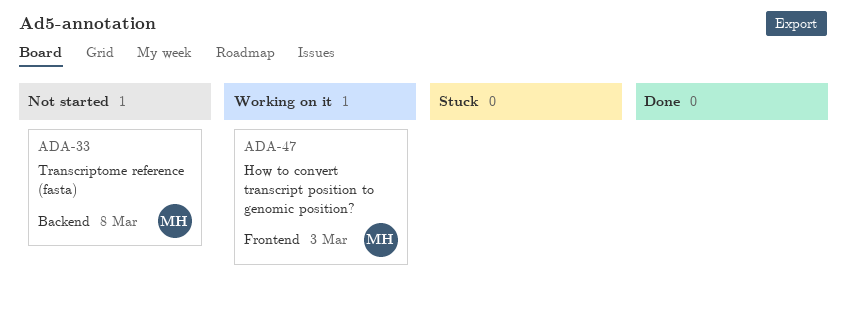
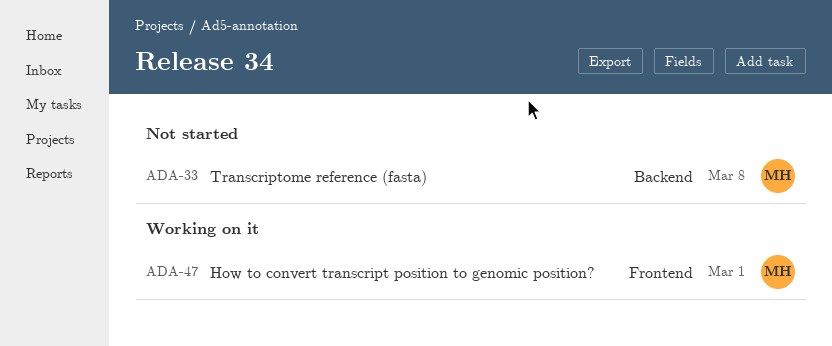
ADA-47, due: Mar 3 -> Mar 1

